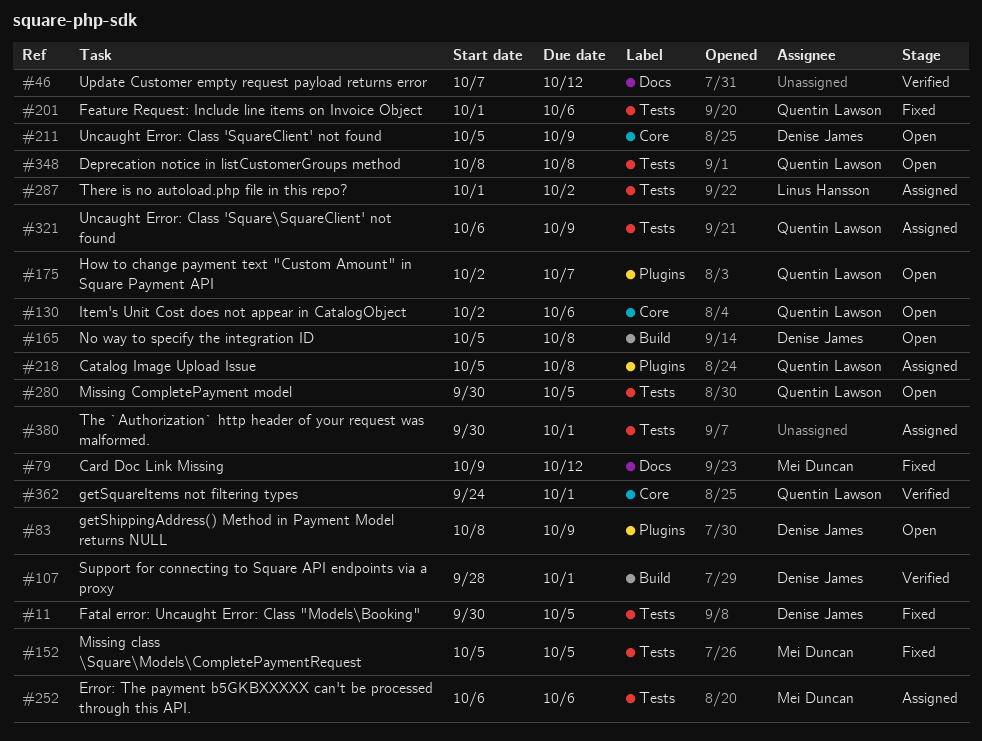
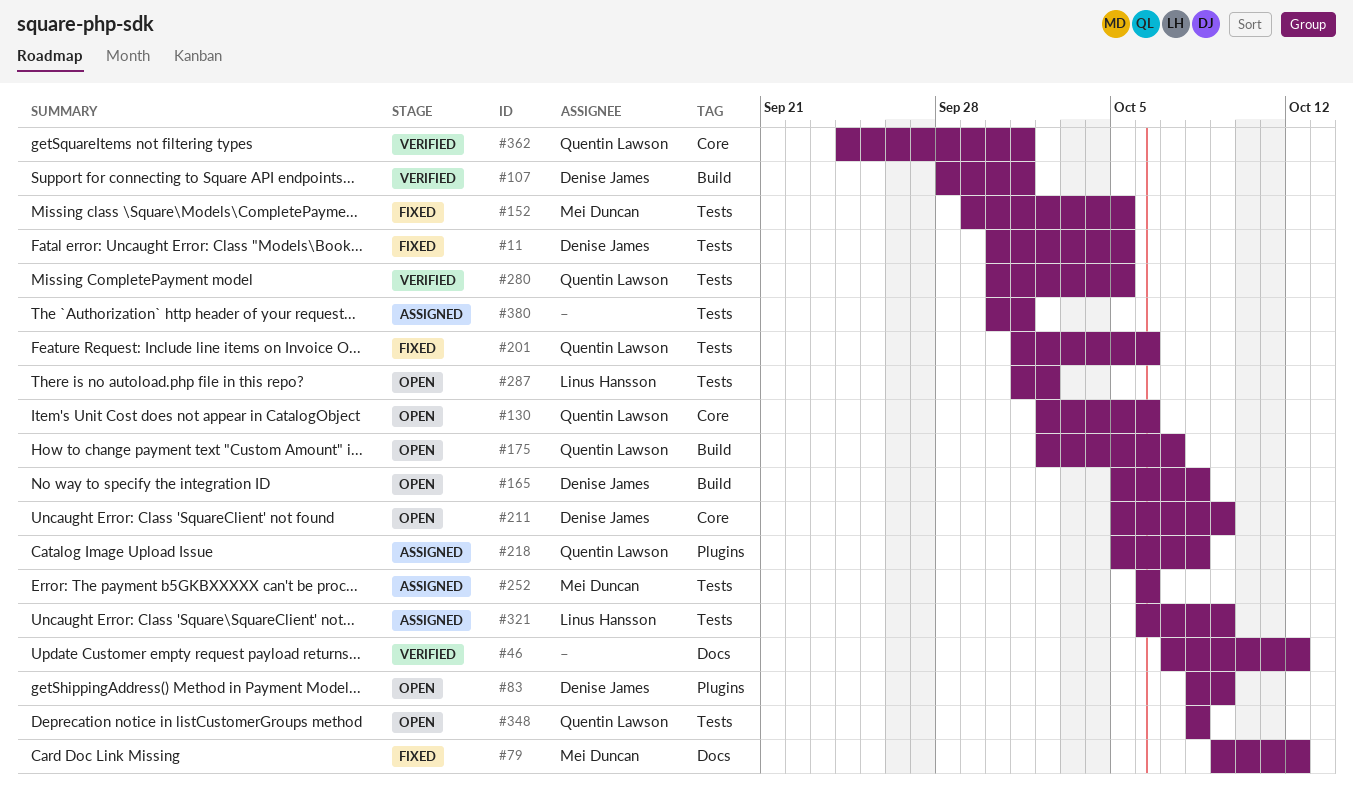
#152, start: Oct 5 -> Sep 29
#175, label: Plugins -> Build
#280, status: Open -> Verified
#287, status: Assigned -> Open
#321, owner: Quentin Lawson -> Linus Hansson

